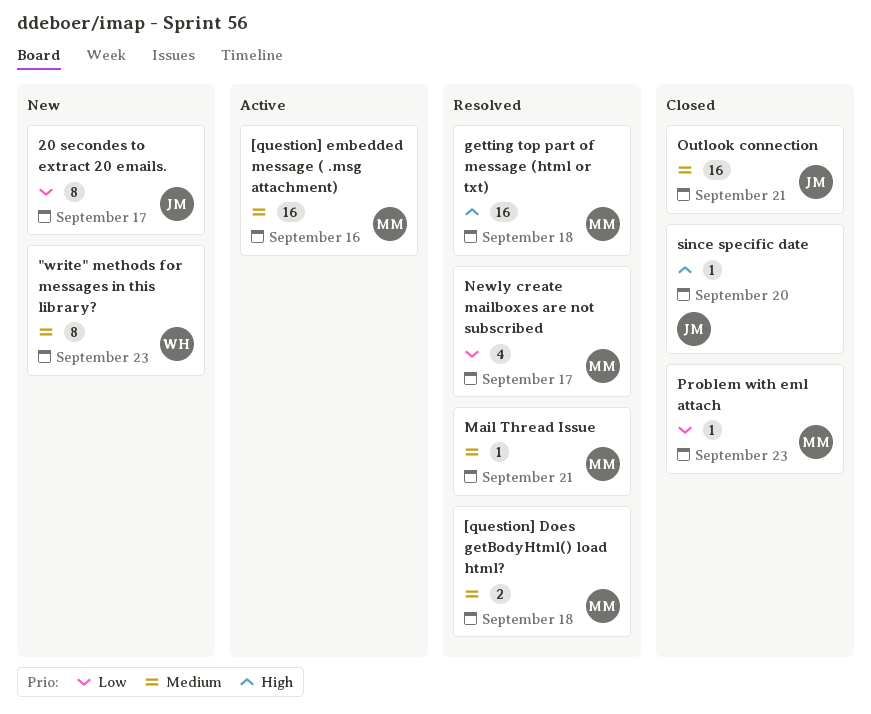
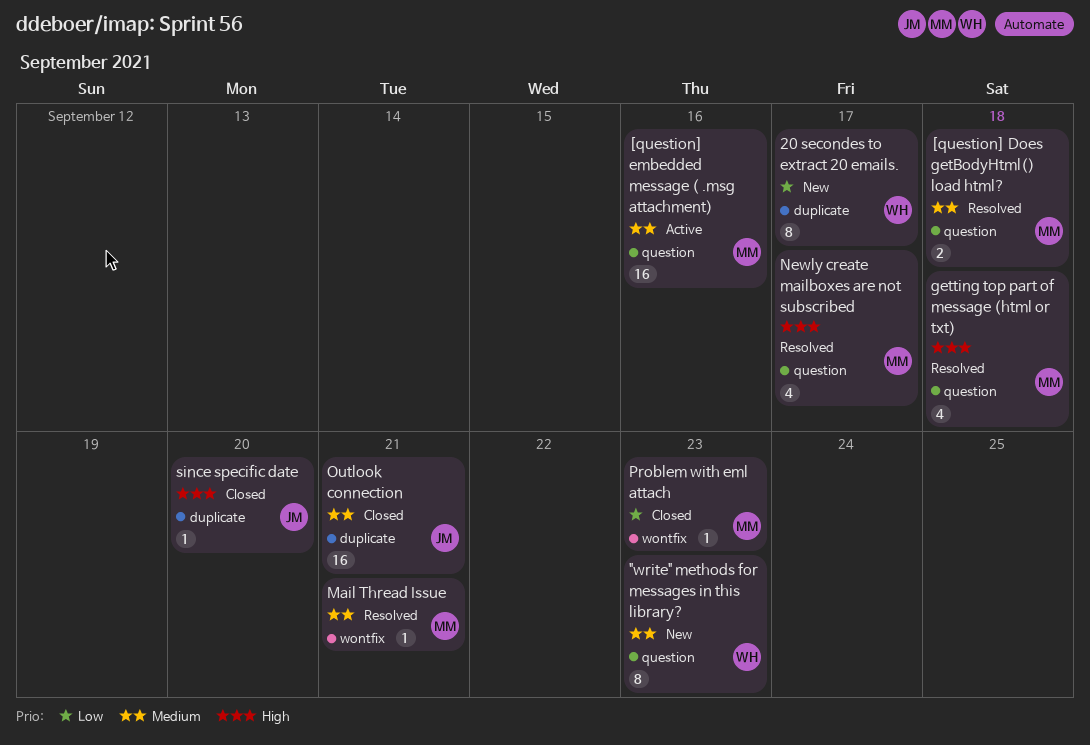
20 secondes to extract 20 emails., owner: JM -> WH
getting top part of message (html or txt), estimate: 16 -> 4
Newly create mailboxes are not subscribed, priority: Low -> High

